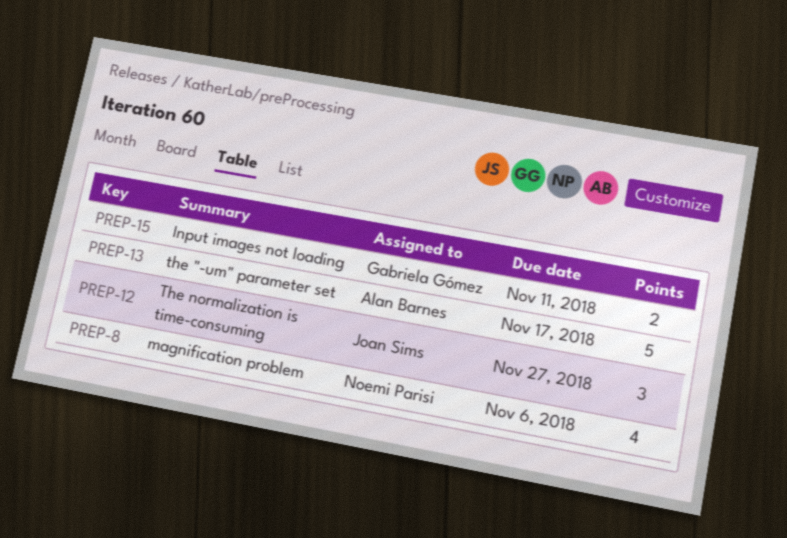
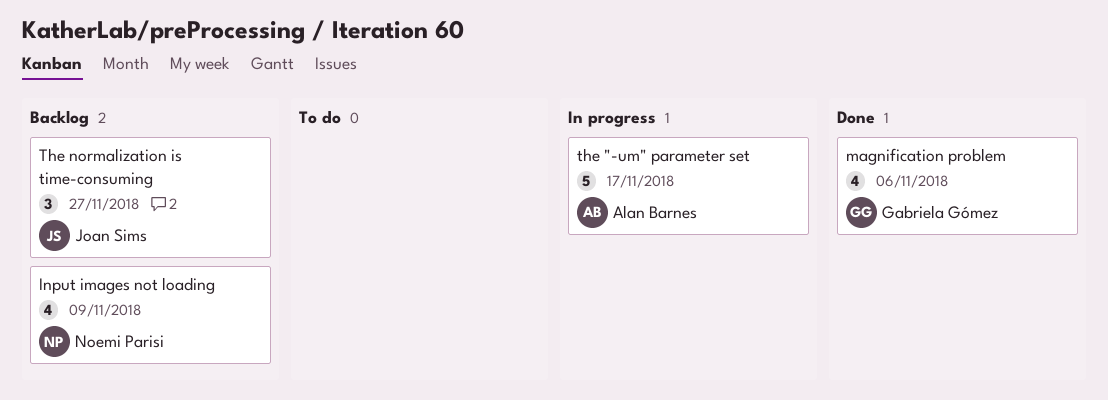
Input images not loading, owner: Gabriela Gómez -> Noemi Parisi
Input images not loading, estimate: 2 -> 4
Input images not loading, due: Nov 11 -> Nov 9
magnification problem, owner: Noemi Parisi -> Gabriela Gómez

